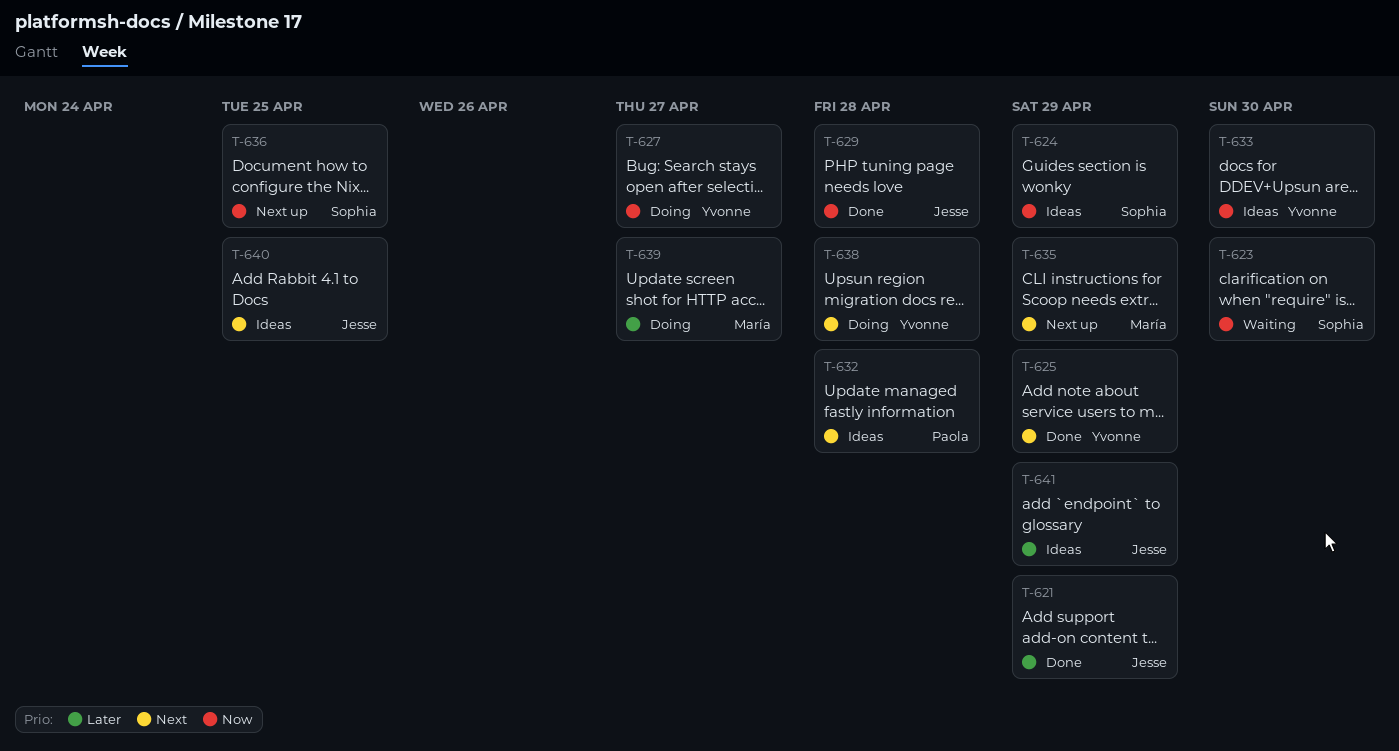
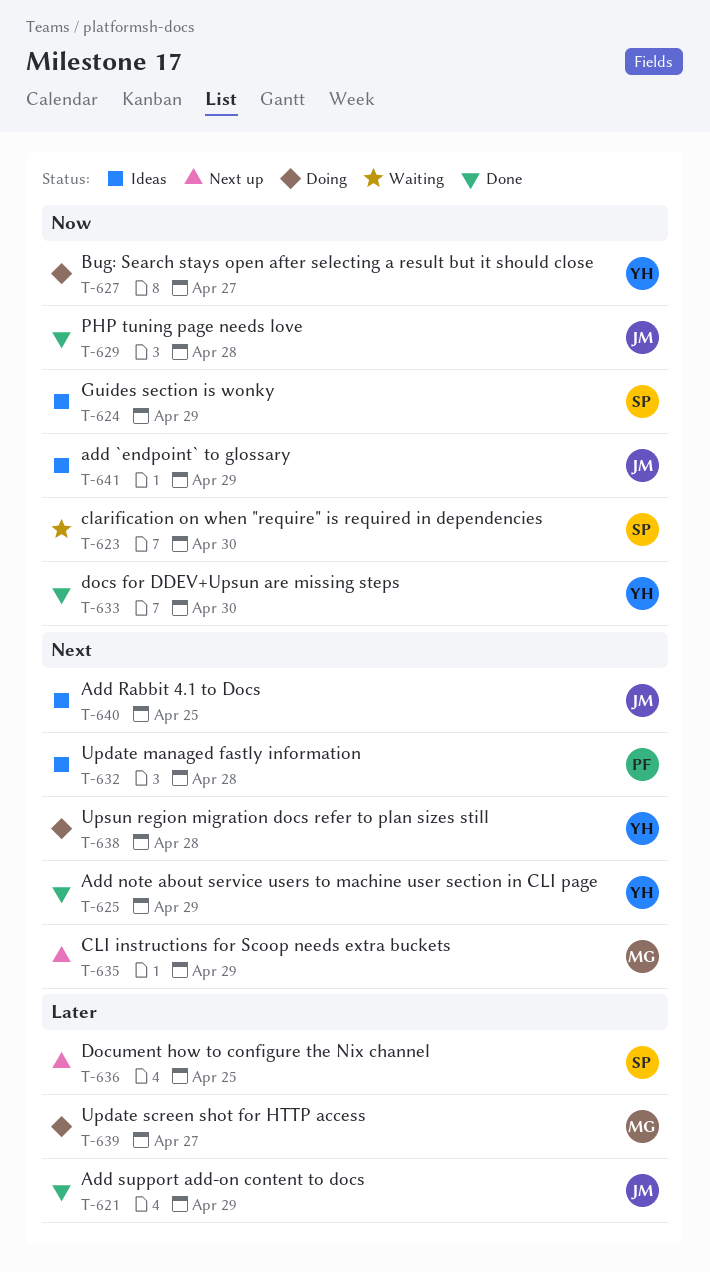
T-633, status: Ideas -> Done
T-636, priority: Now -> Later
T-641, priority: Later -> Now

